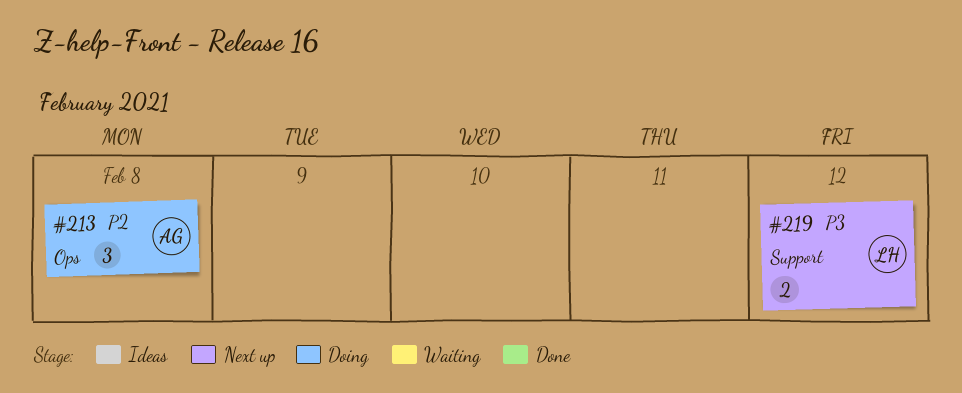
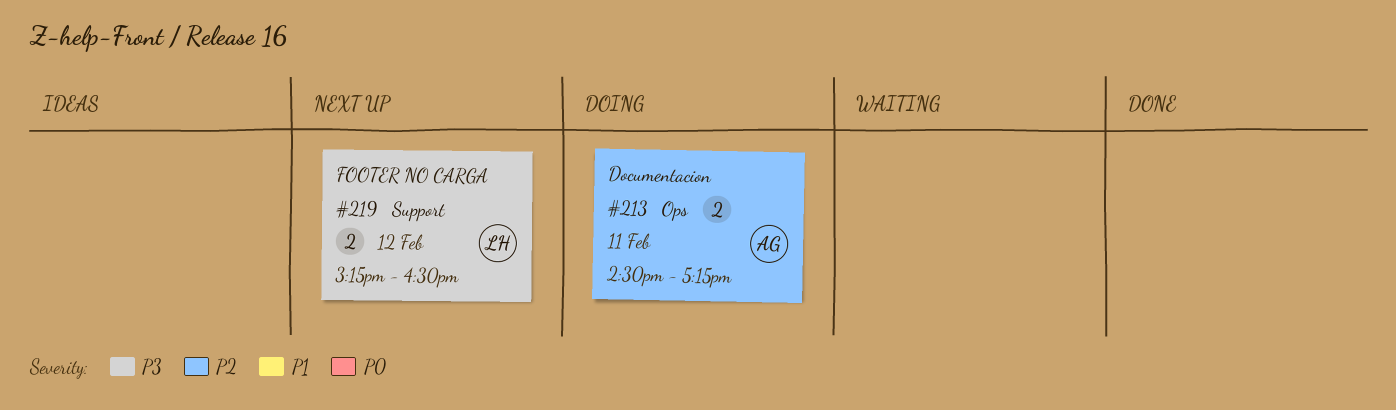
#213, estimate: 3 -> 2
#213, day: Feb 8 -> Feb 11

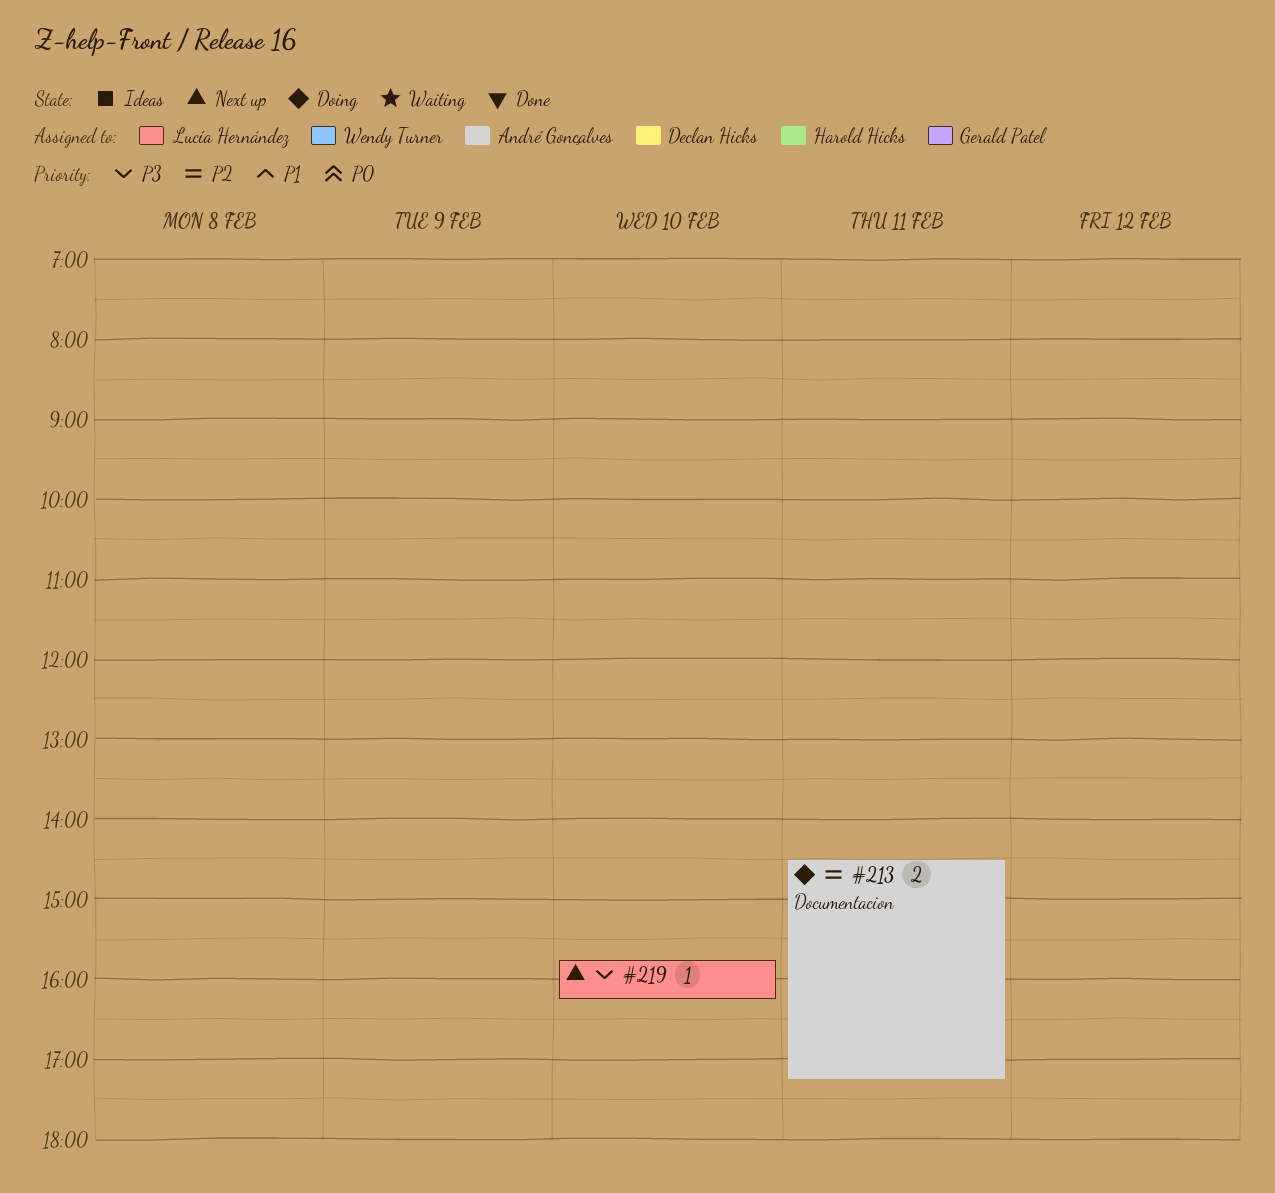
#219, estimate: 2 -> 1
#219, day: Feb 12 -> Feb 10
#219, begins: 15:15 -> 15:45
#219, ends: 16:30 -> 16:15

